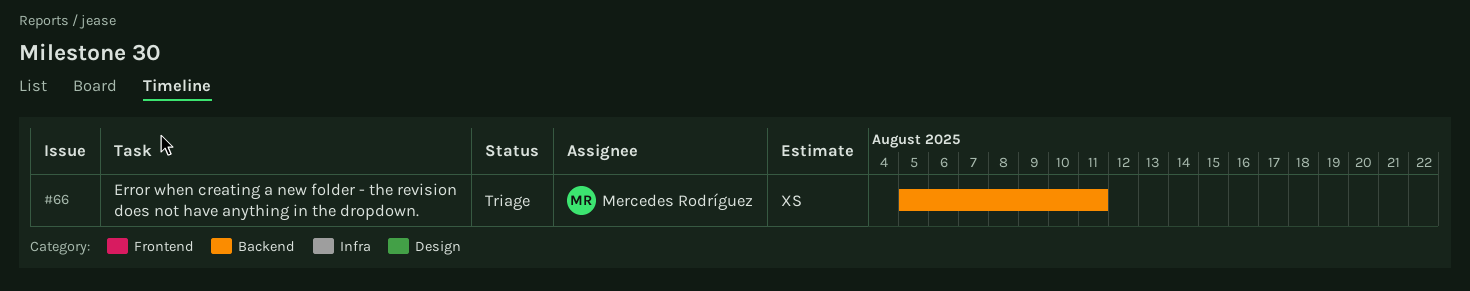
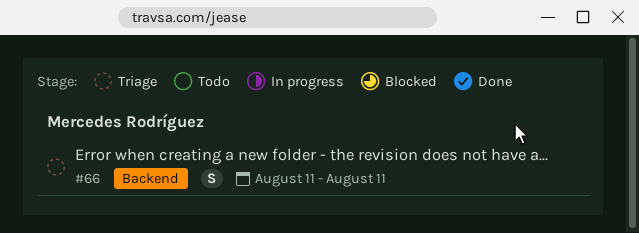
#66, estimate: XS -> S
#66, start: Aug 5 -> Aug 11

